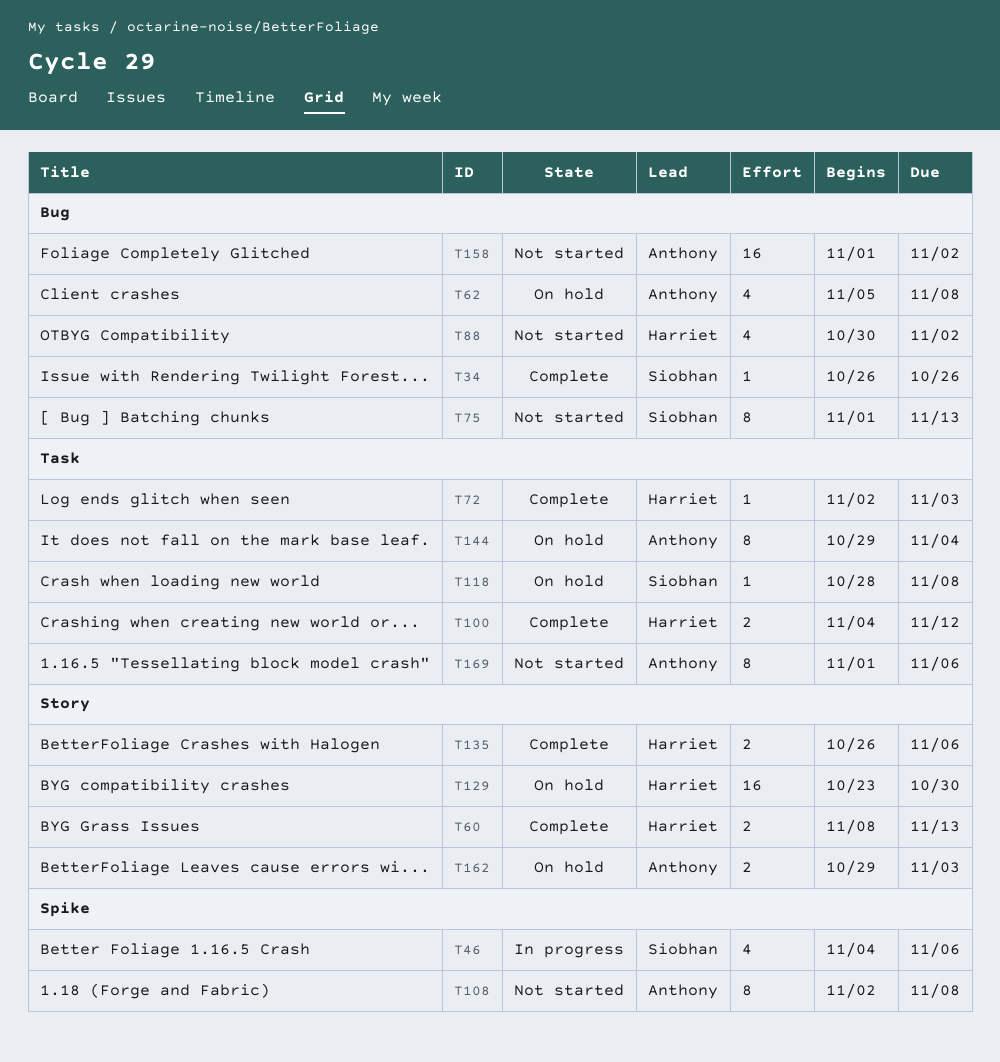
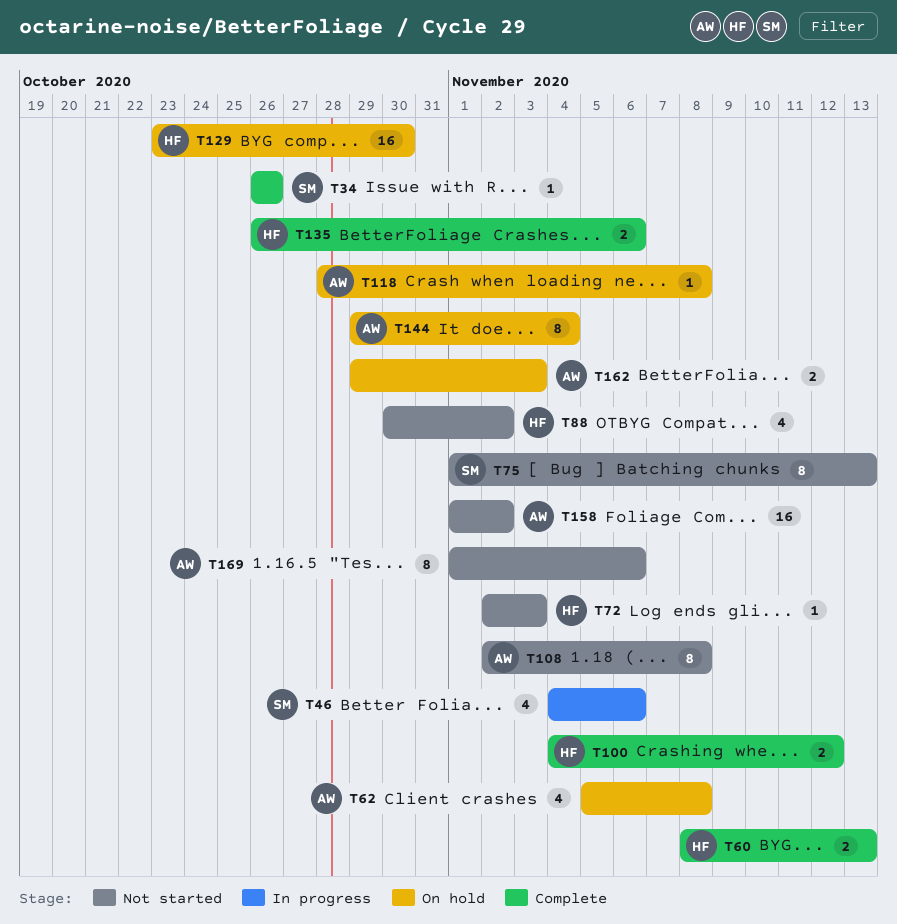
T72, status: Complete -> Not started
T118, owner: Siobhan -> Anthony

